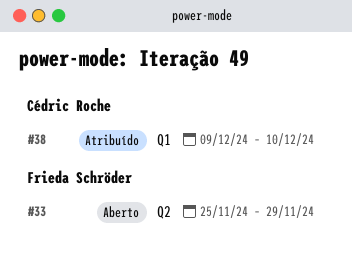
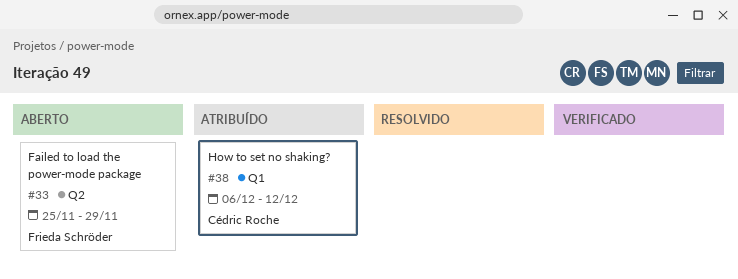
#38, start: Dec 9 -> Dec 6
#38, due: Dec 10 -> Dec 12

